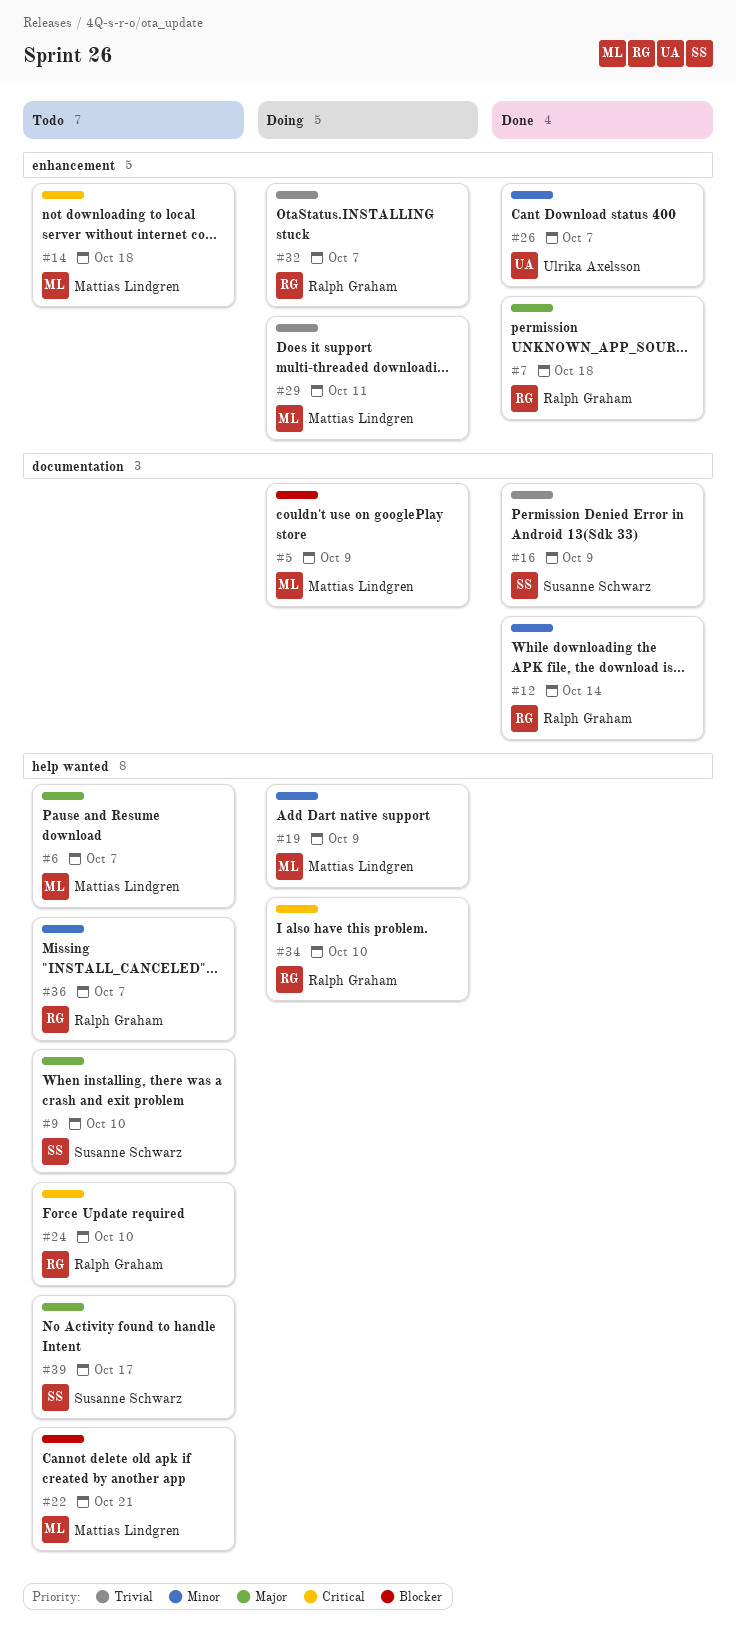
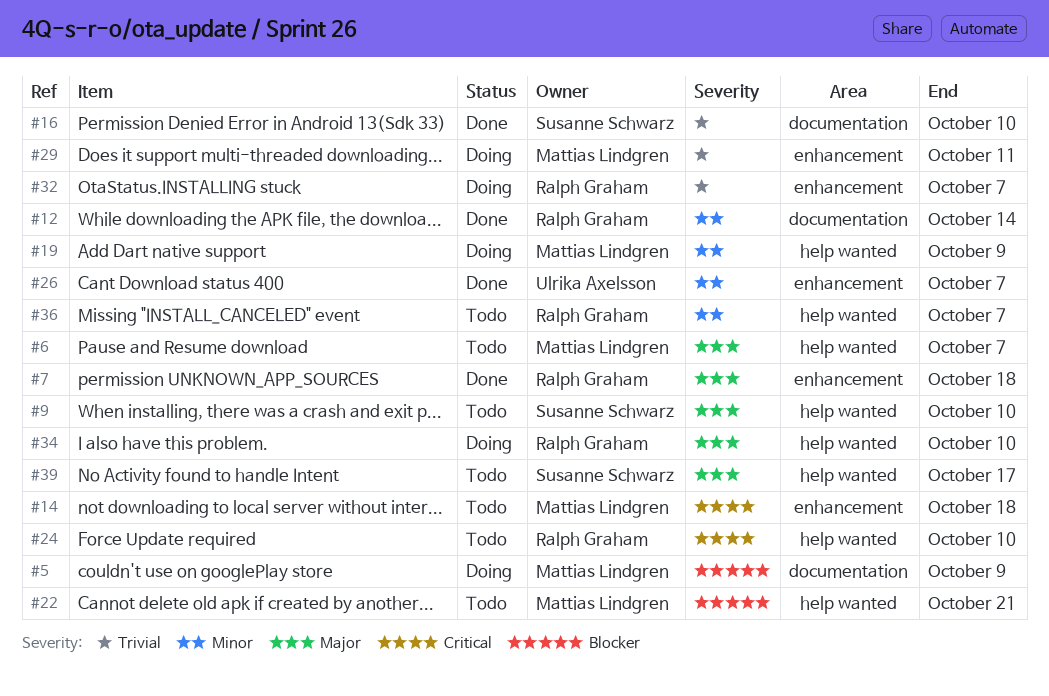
#16, due: Oct 9 -> Oct 10
#34, priority: Critical -> Major

